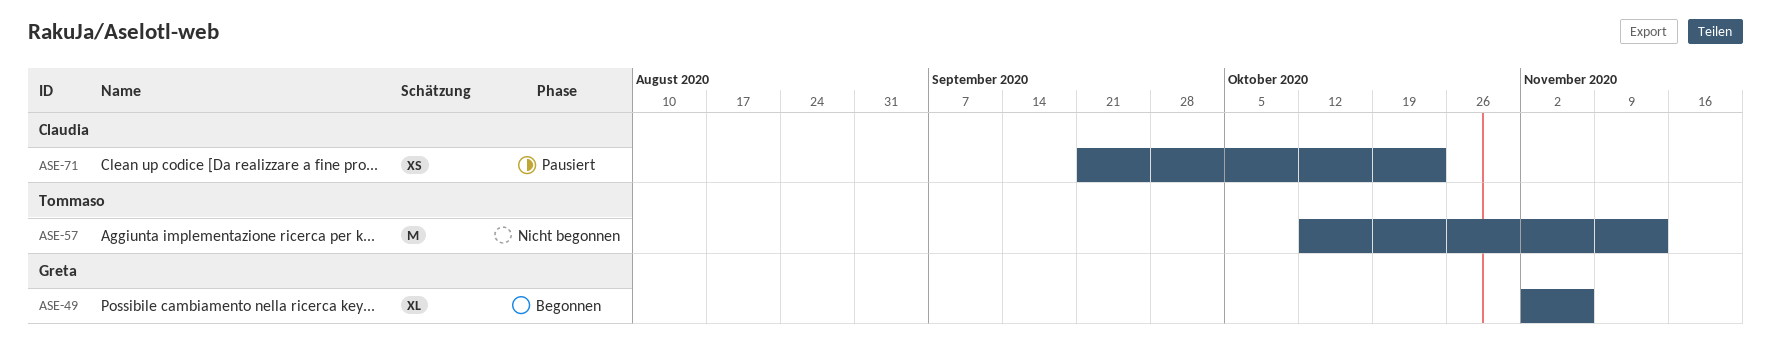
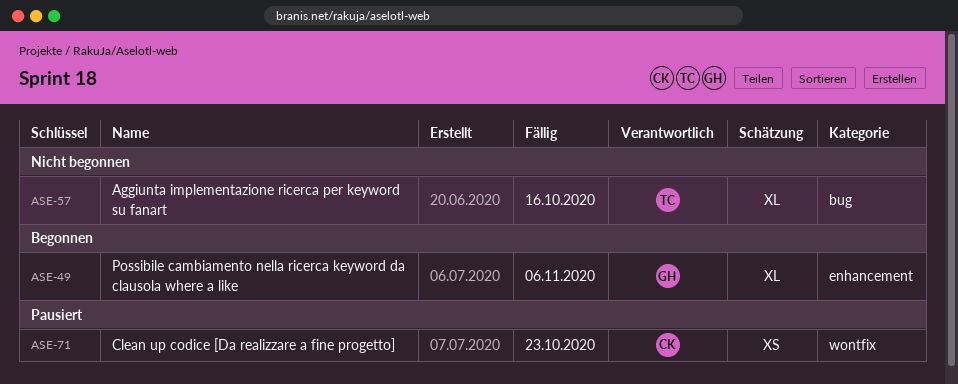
ASE-57, estimate: M -> XL
ASE-57, due: Nov 13 -> Oct 16

